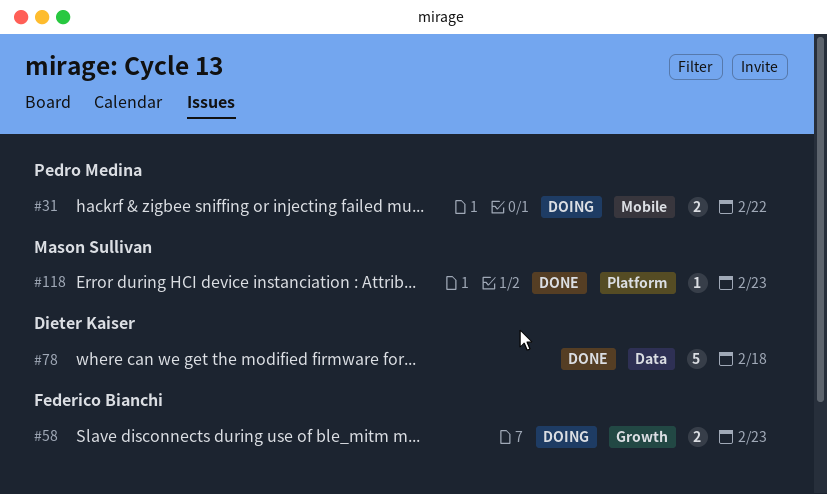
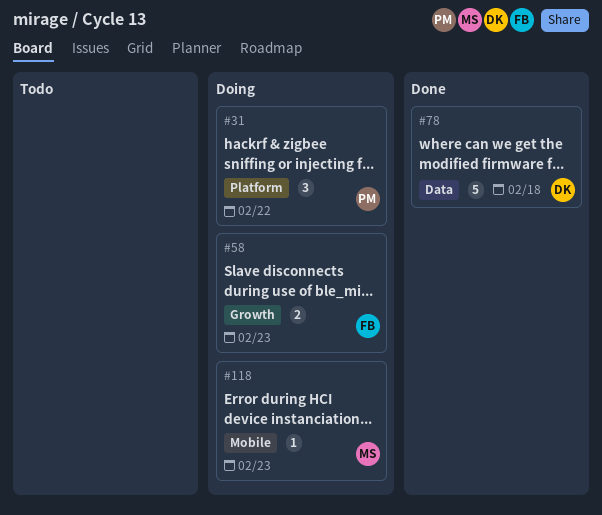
#31, label: Mobile -> Platform
#31, estimate: 2 -> 3
#118, status: Done -> Doing
#118, label: Platform -> Mobile

